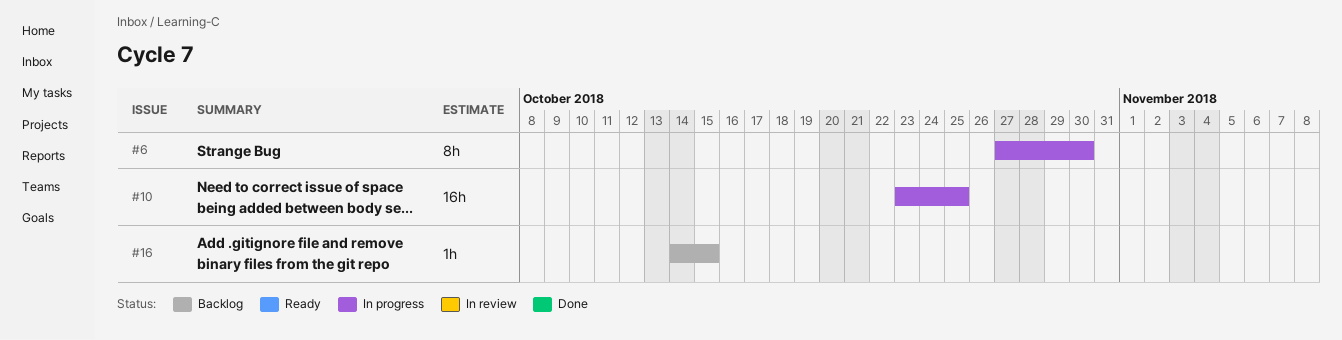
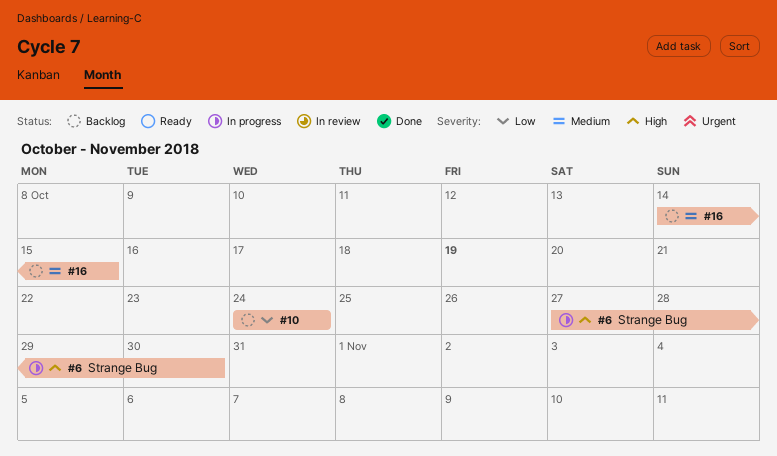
#10, status: In progress -> Backlog
#10, start: Oct 23 -> Oct 24
#10, due: Oct 25 -> Oct 24

